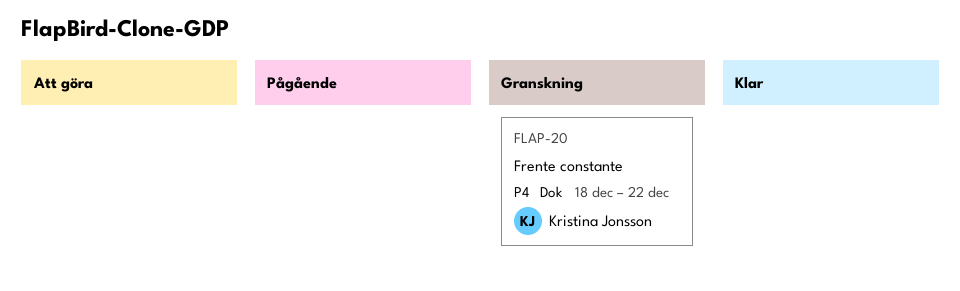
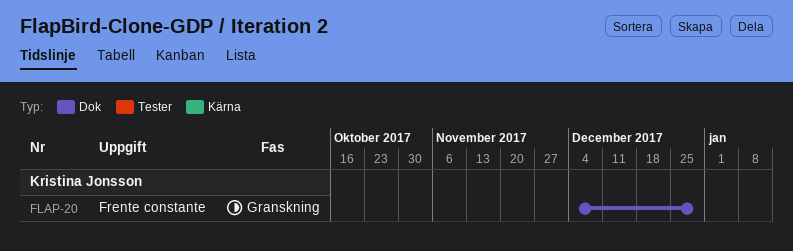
FLAP-20, start: Dec 18 -> Dec 4
FLAP-20, due: Dec 22 -> Dec 29

